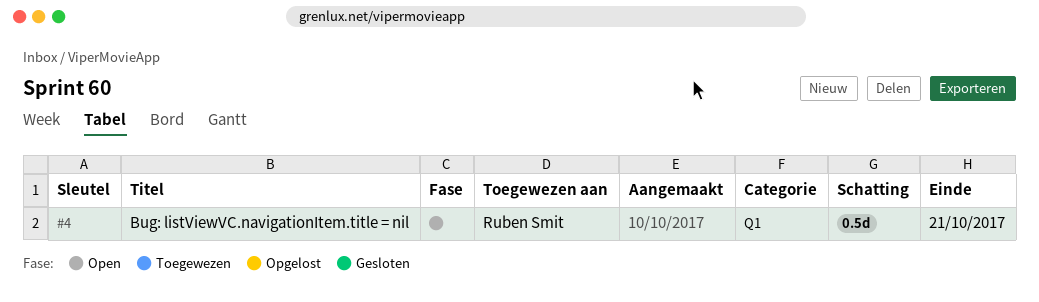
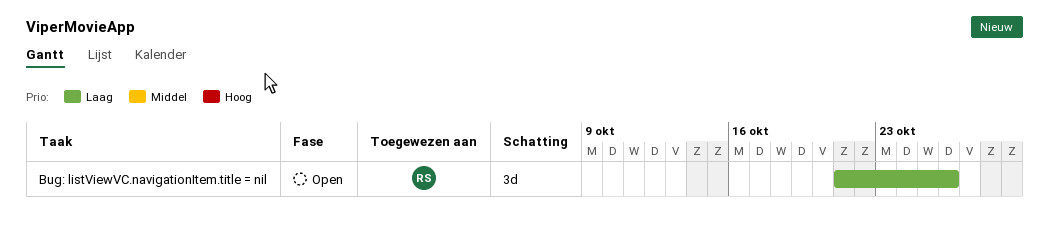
Bug: listViewVC.navigationItem.title = nil, estimate: 0.5d -> 3d
Bug: listViewVC.navigationItem.title = nil, due: Oct 21 -> Oct 26

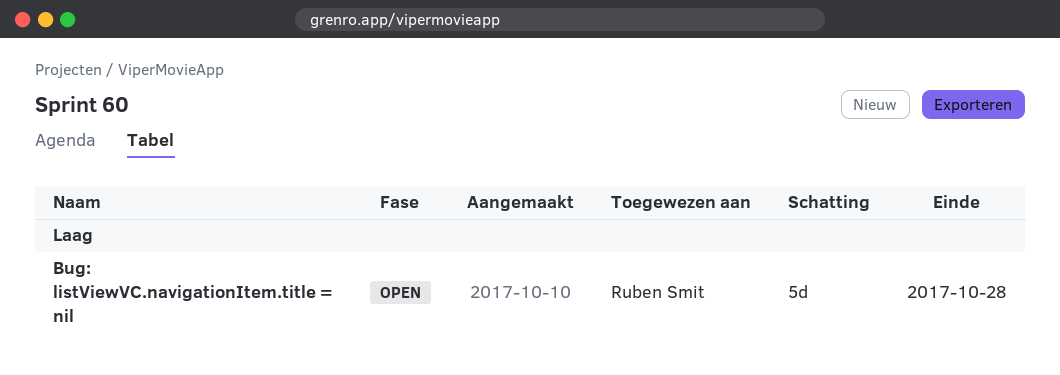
Bug: listViewVC.navigationItem.title = nil, estimate: 3d -> 5d
Bug: listViewVC.navigationItem.title = nil, due: Oct 26 -> Oct 28

